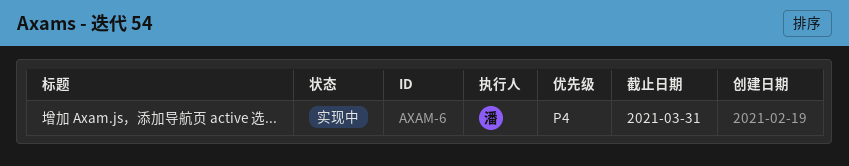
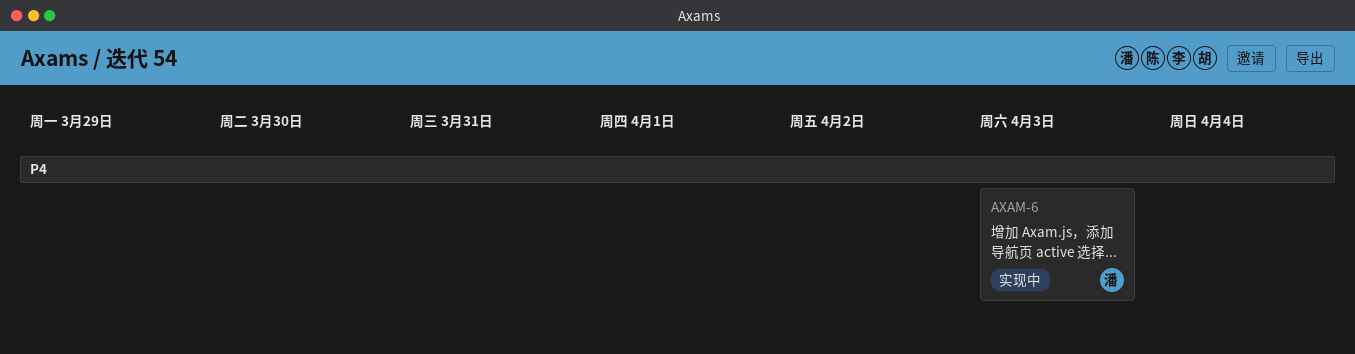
AXAM-6, due: Mar 31 -> Apr 3

